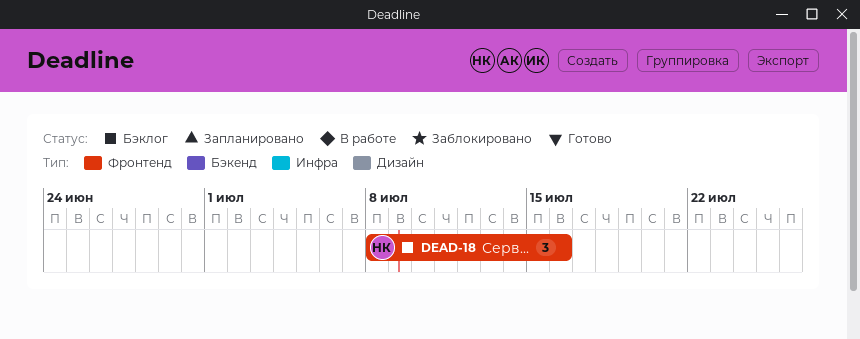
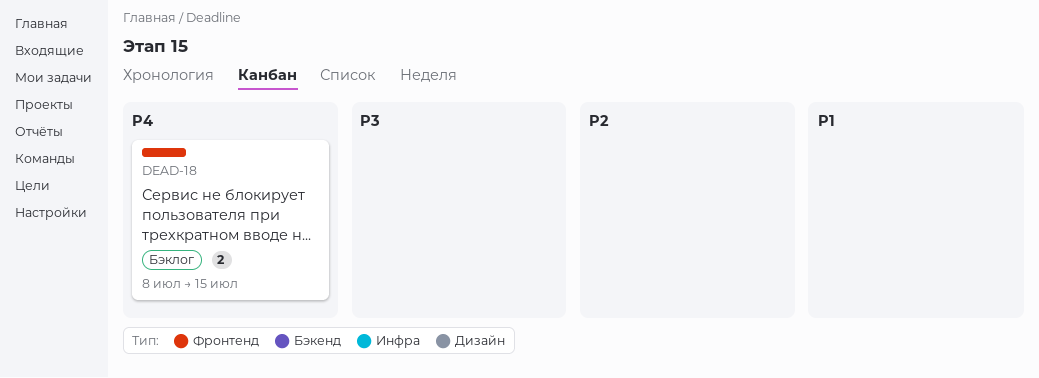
DEAD-18, estimate: 3 -> 2
DEAD-18, due: Jul 16 -> Jul 15

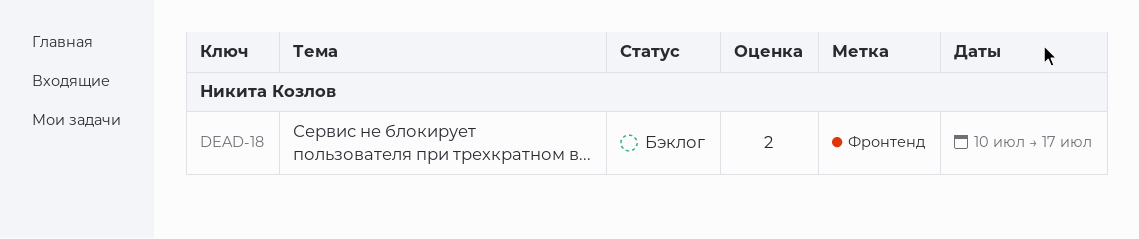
DEAD-18, start: Jul 8 -> Jul 10
DEAD-18, due: Jul 15 -> Jul 17

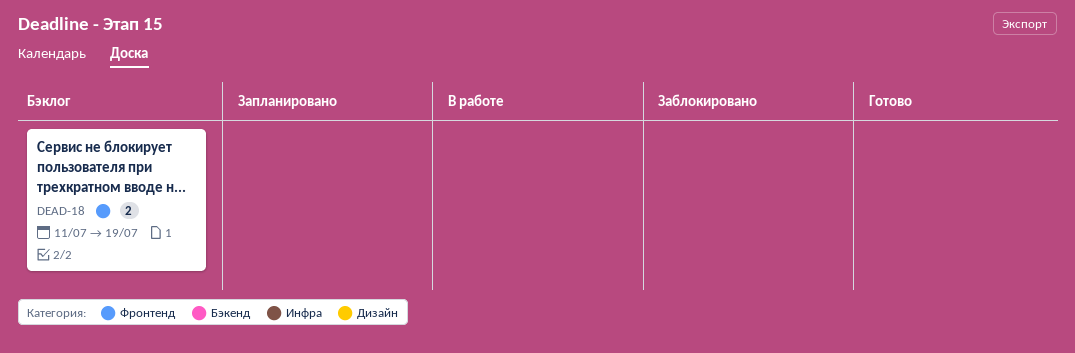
DEAD-18, start: Jul 10 -> Jul 11
DEAD-18, due: Jul 17 -> Jul 19

